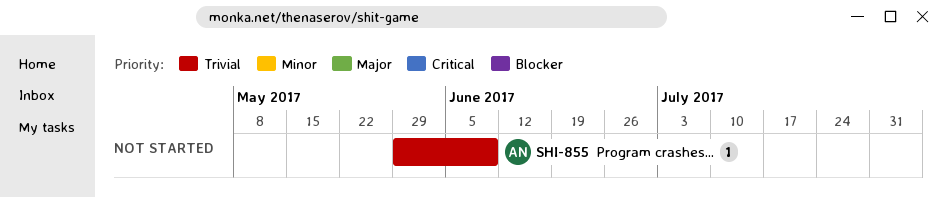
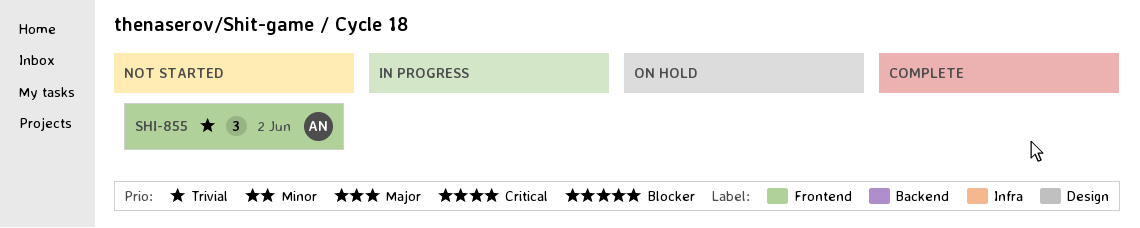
SHI-855, estimate: 1 -> 3
SHI-855, due: Jun 9 -> Jun 2

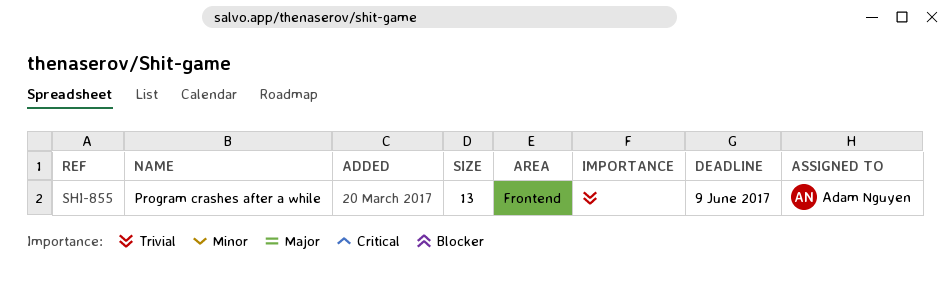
SHI-855, estimate: 3 -> 13
SHI-855, due: Jun 2 -> Jun 9

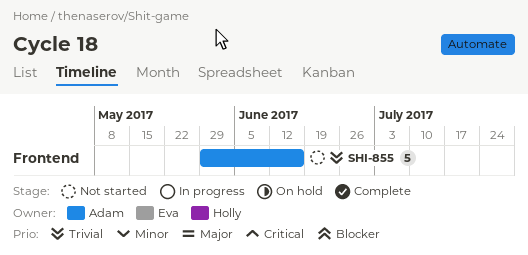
SHI-855, estimate: 13 -> 5
SHI-855, due: Jun 9 -> Jun 16

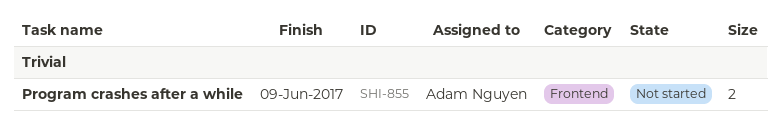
SHI-855, estimate: 5 -> 2
SHI-855, due: Jun 16 -> Jun 9

